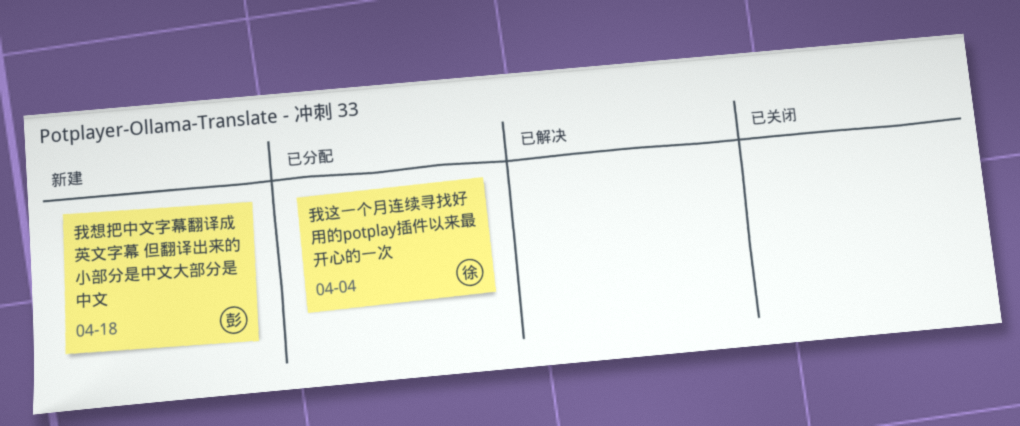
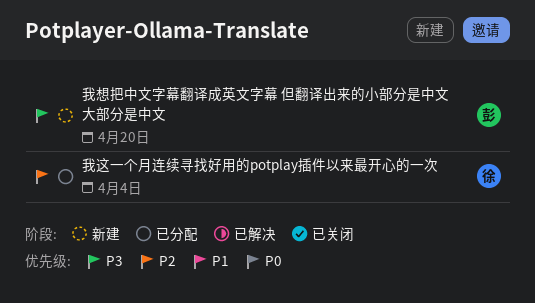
我想把中文字幕翻译成英文字幕 但翻译出来的小部分是中文大部分是中文, due: Apr 18 -> Apr 20

